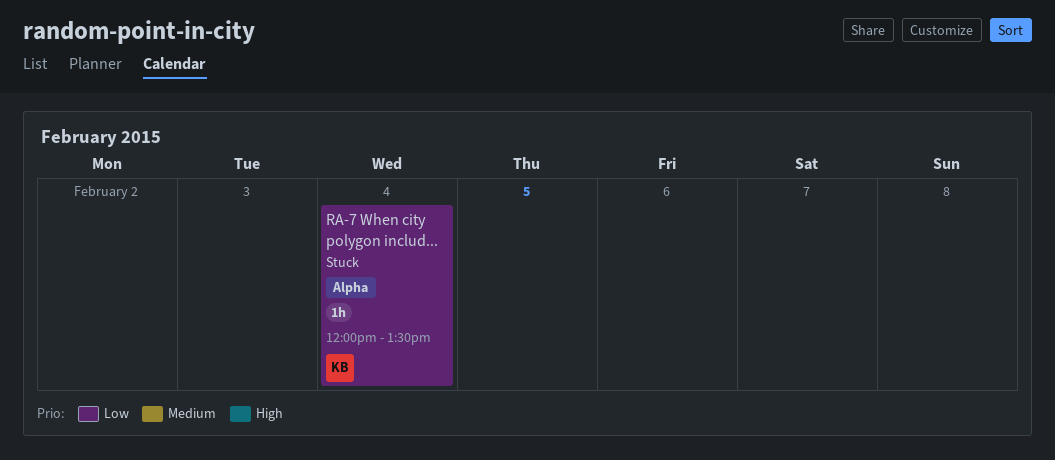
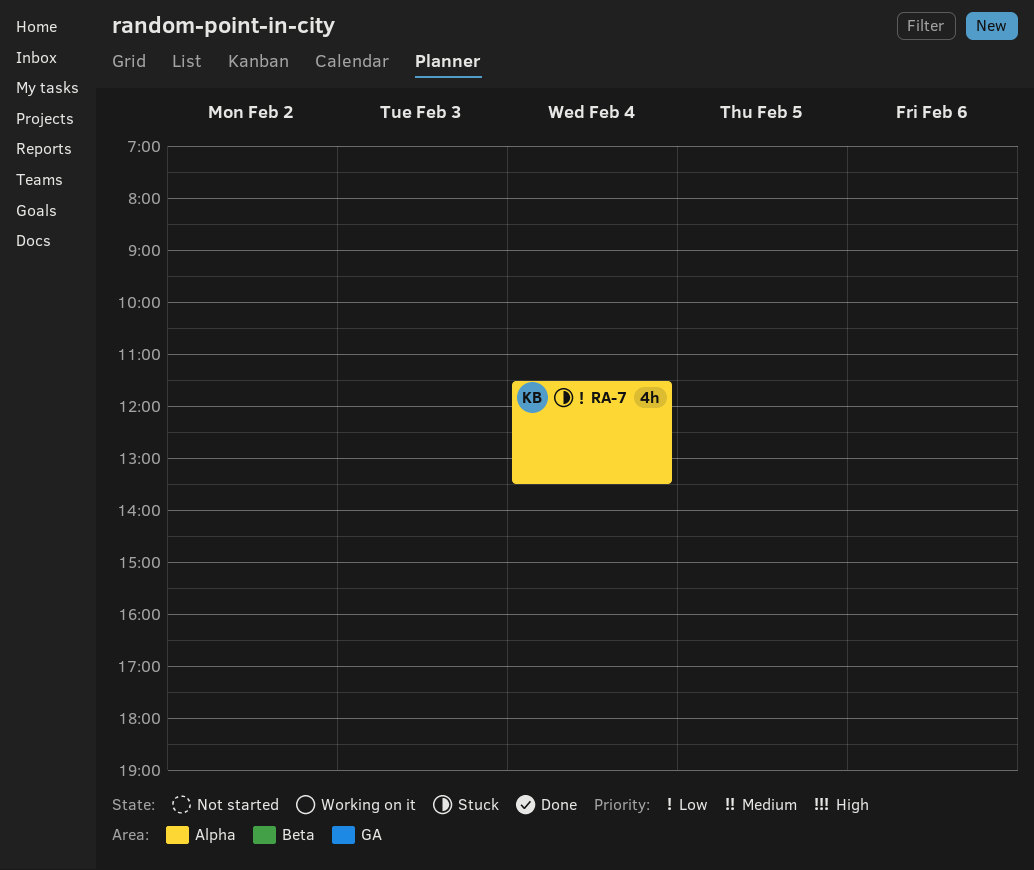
RA-7, estimate: 1h -> 4h
RA-7, begins: 12:00 -> 11:30

